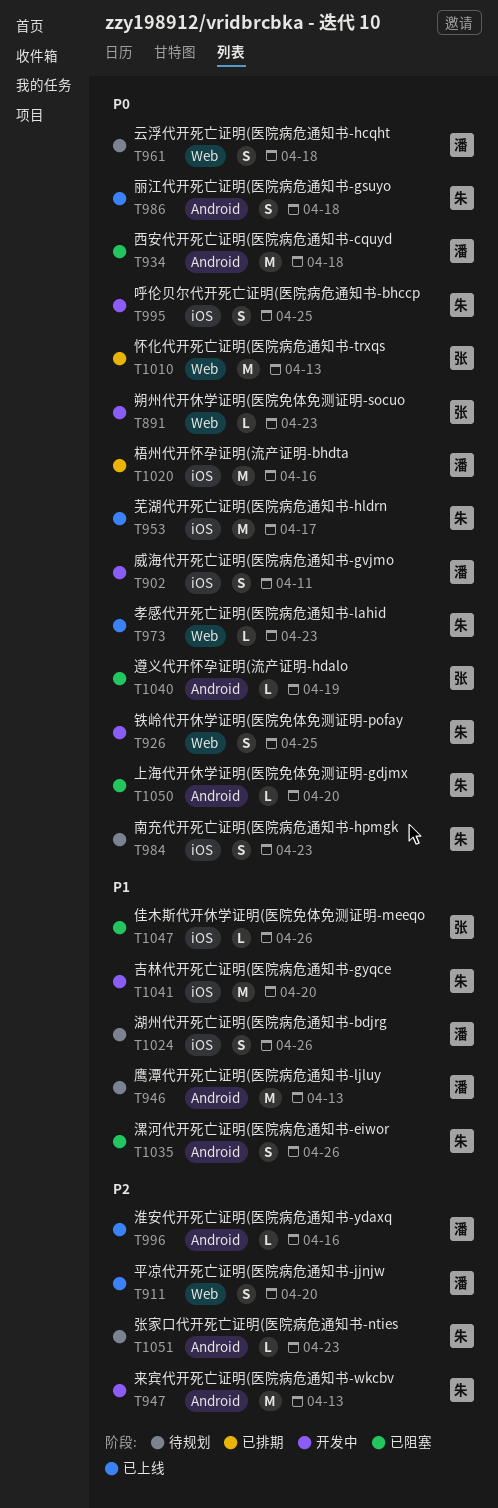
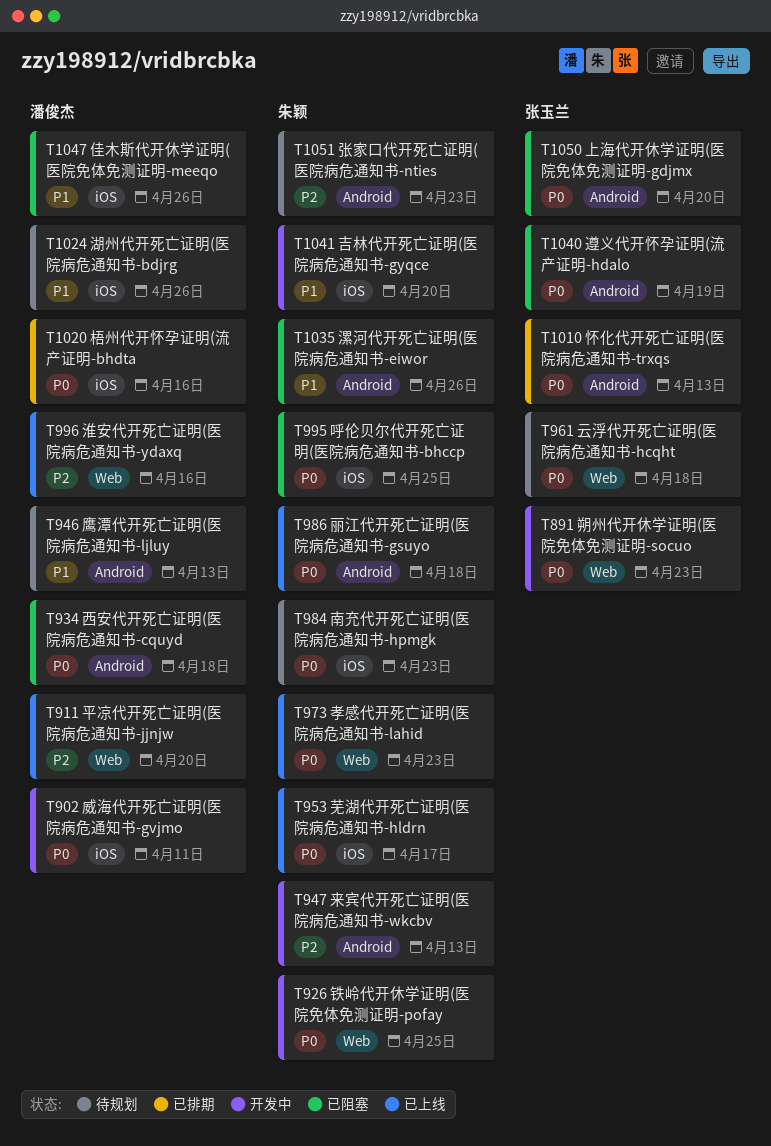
T961, owner: 潘俊杰 -> 张玉兰
T995, status: 开发中 -> 已阻塞
T996, label: Android -> Web
T1010, label: Web -> Android
T1047, owner: 张玉兰 -> 潘俊杰
T1050, owner: 朱颖 -> 张玉兰

